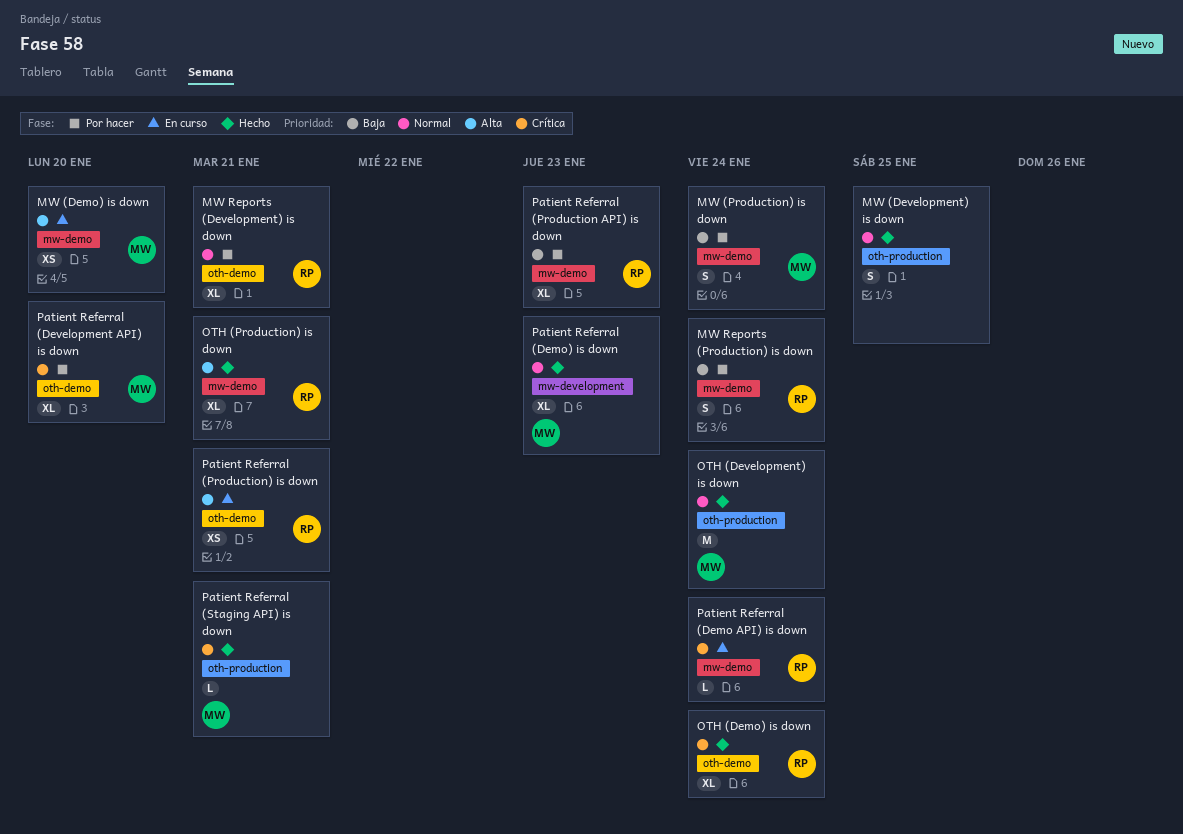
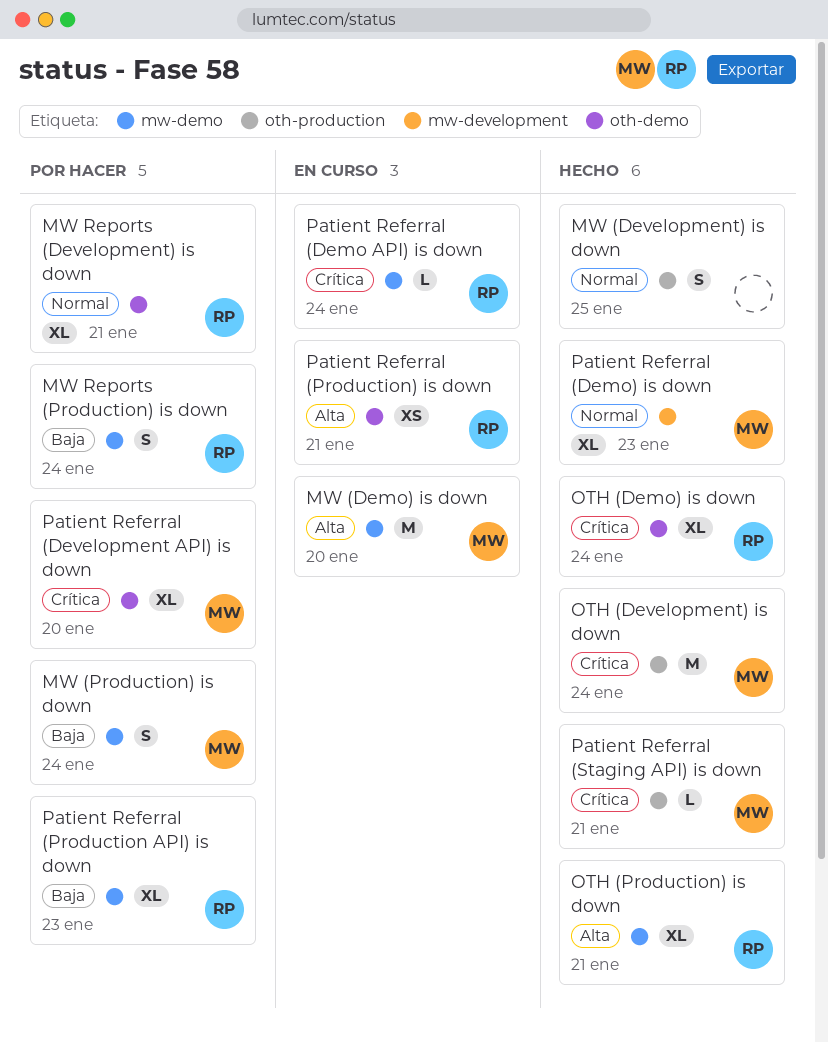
MW (Demo) is down, estimate: XS -> M
OTH (Development) is down, priority: Normal -> Crítica

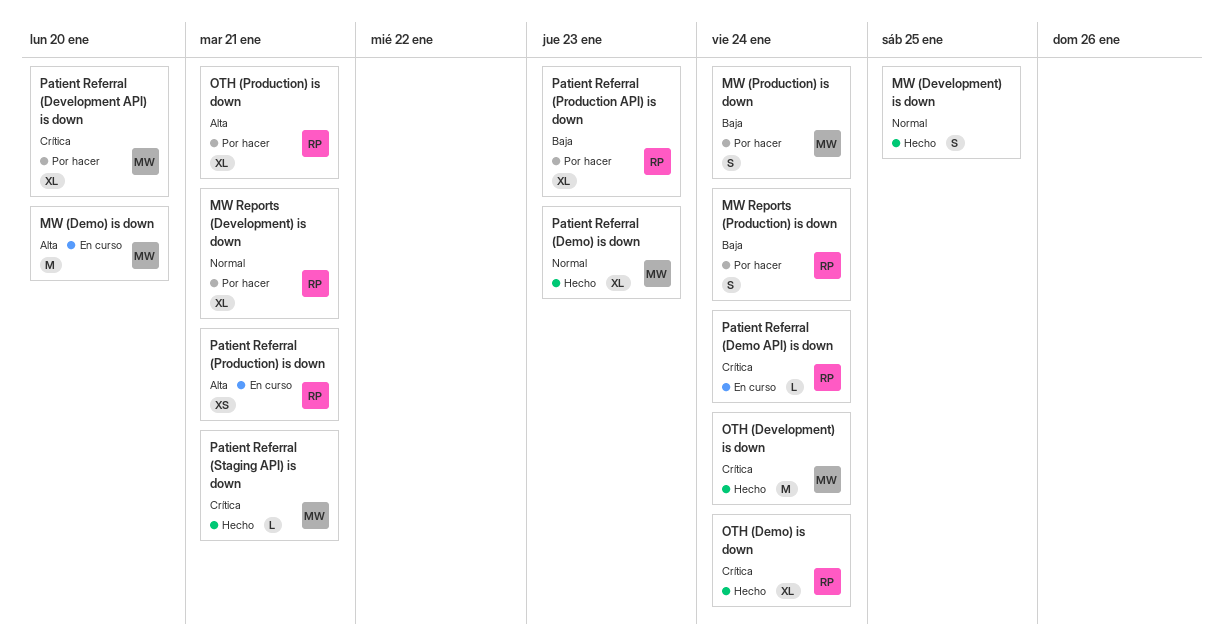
OTH (Production) is down, status: Hecho -> Por hacer

